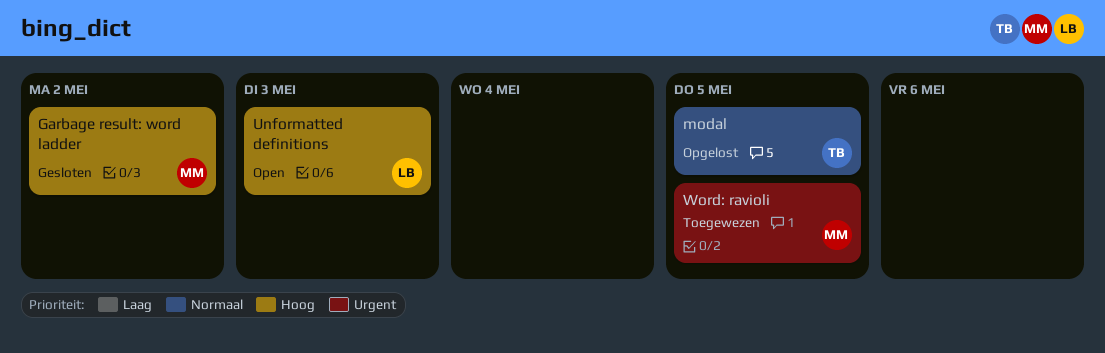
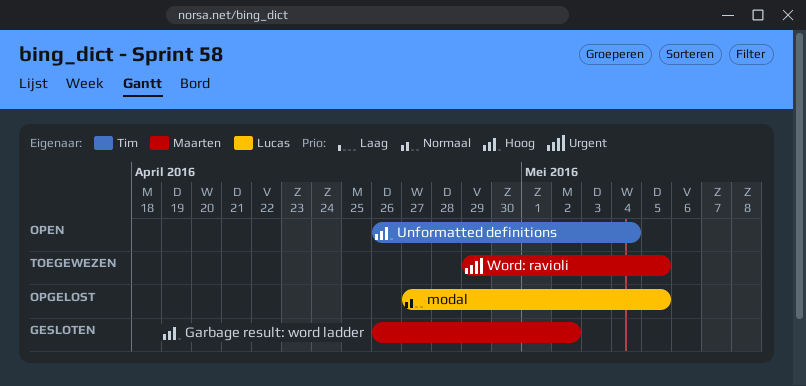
modal, owner: Tim -> Lucas
Unformatted definitions, owner: Lucas -> Tim
Unformatted definitions, due: May 3 -> May 4

